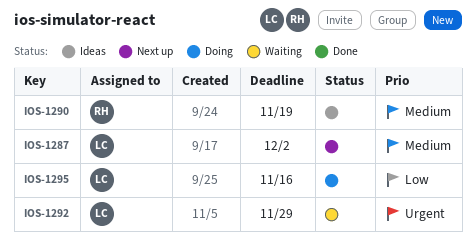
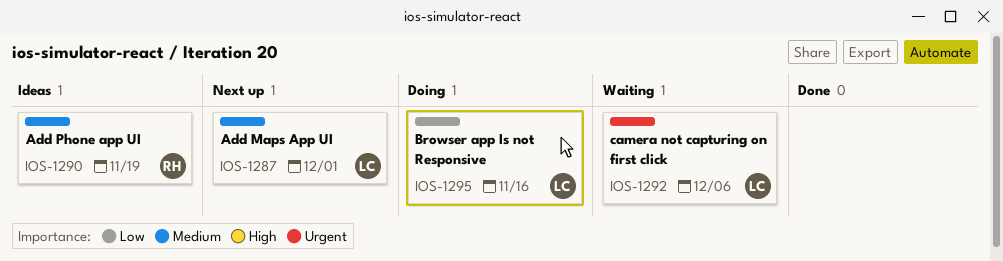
IOS-1287, due: Dec 2 -> Dec 1
IOS-1292, due: Nov 29 -> Dec 6

